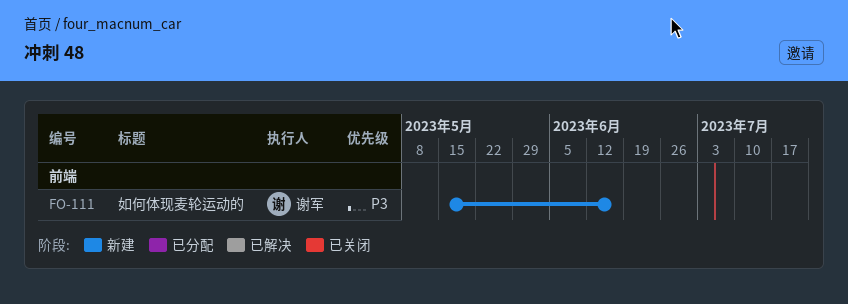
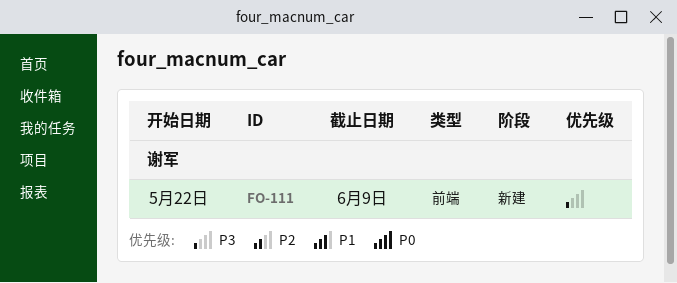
FO-111, start: May 15 -> May 22
FO-111, due: Jun 16 -> Jun 9

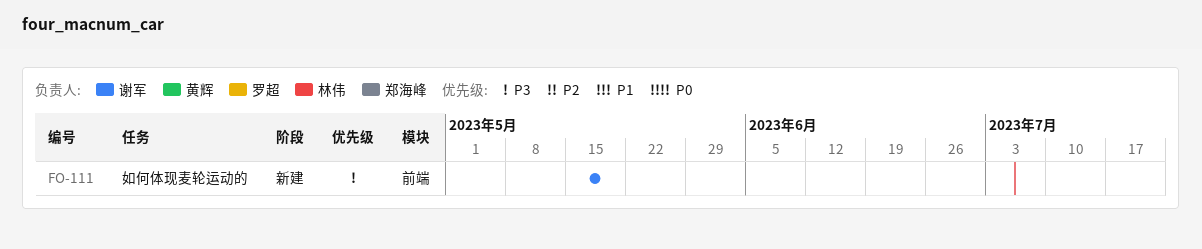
FO-111, start: May 22 -> May 15
FO-111, due: Jun 9 -> May 19

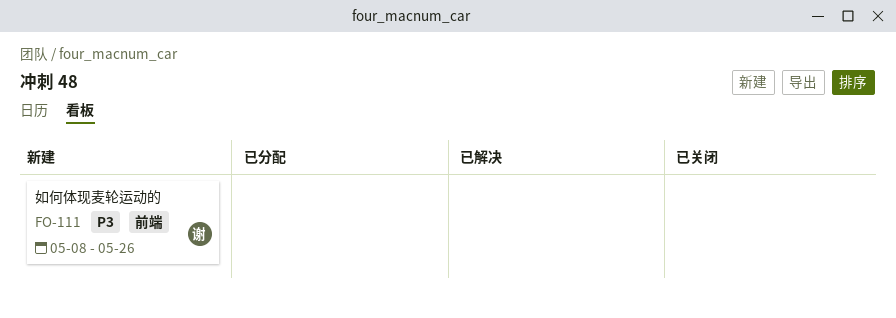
FO-111, start: May 15 -> May 8
FO-111, due: May 19 -> May 26

